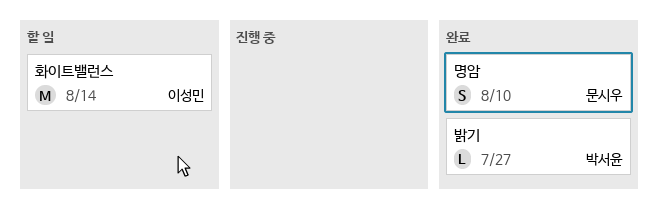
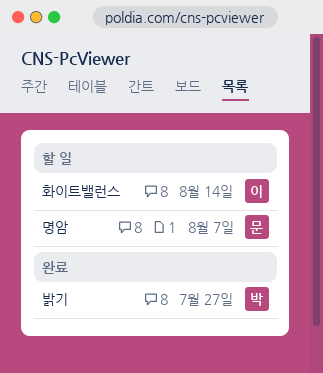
명암, status: 완료 -> 할 일
명암, due: Aug 10 -> Aug 7

